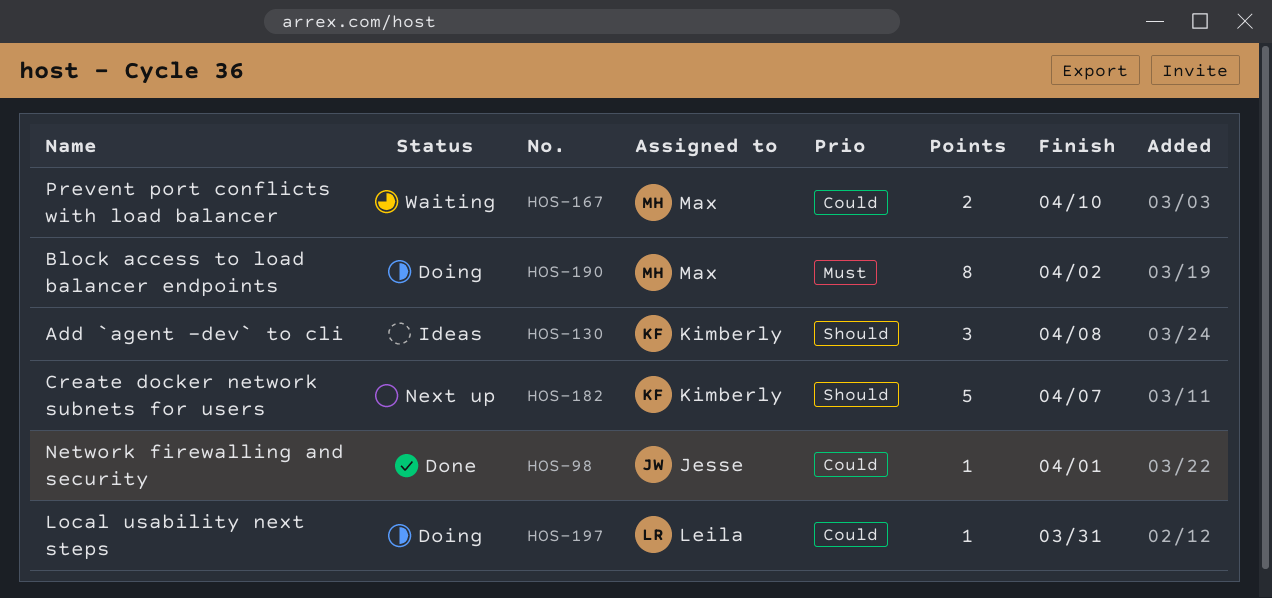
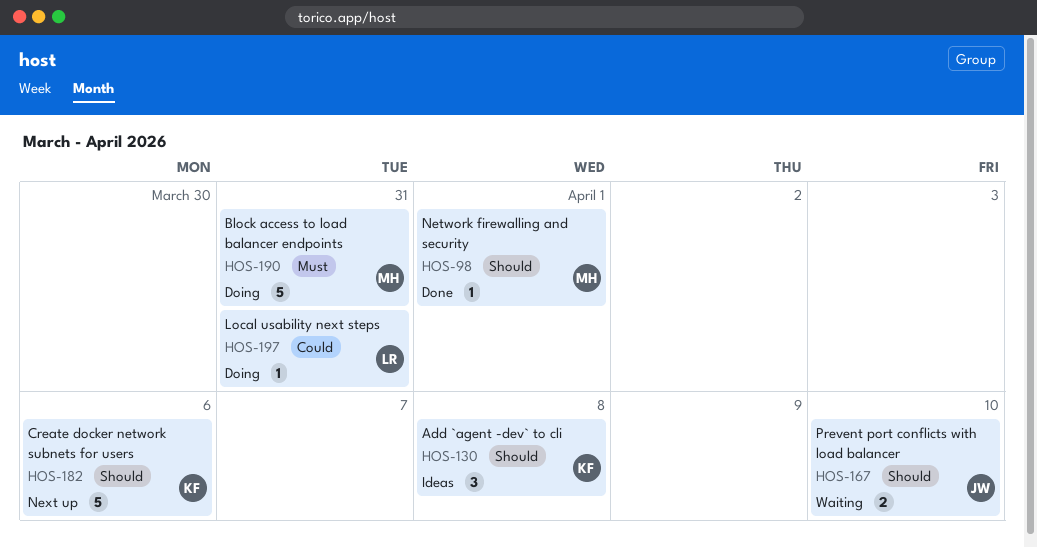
HOS-98, owner: Jesse -> Max
HOS-98, priority: Could -> Should
HOS-167, owner: Max -> Jesse
HOS-167, priority: Could -> Should
HOS-182, due: Apr 7 -> Apr 6
HOS-190, estimate: 8 -> 5
HOS-190, due: Apr 2 -> Mar 31

